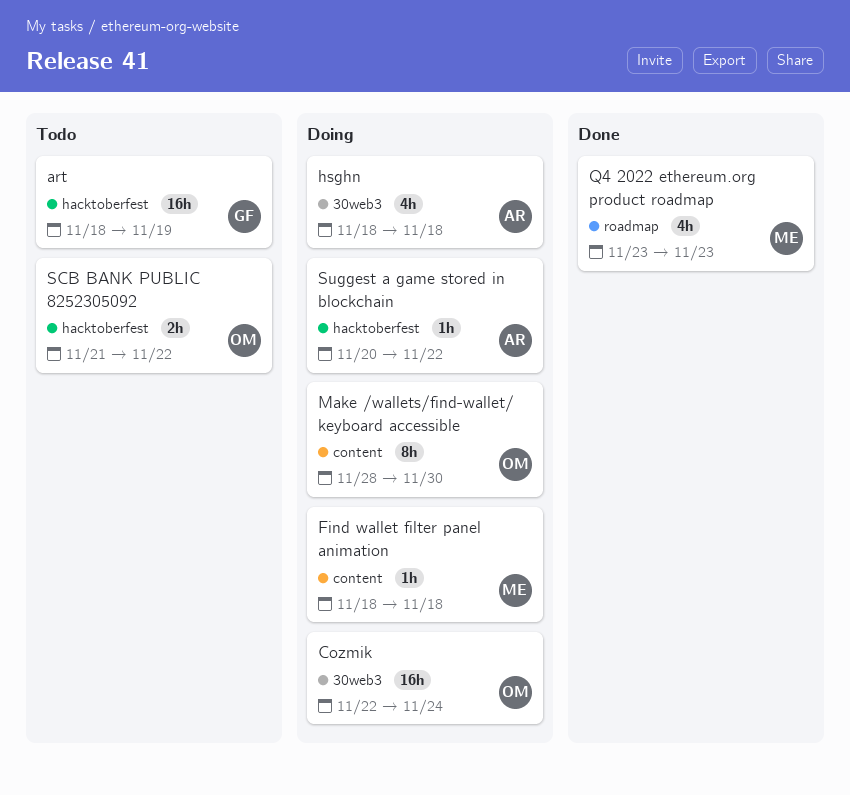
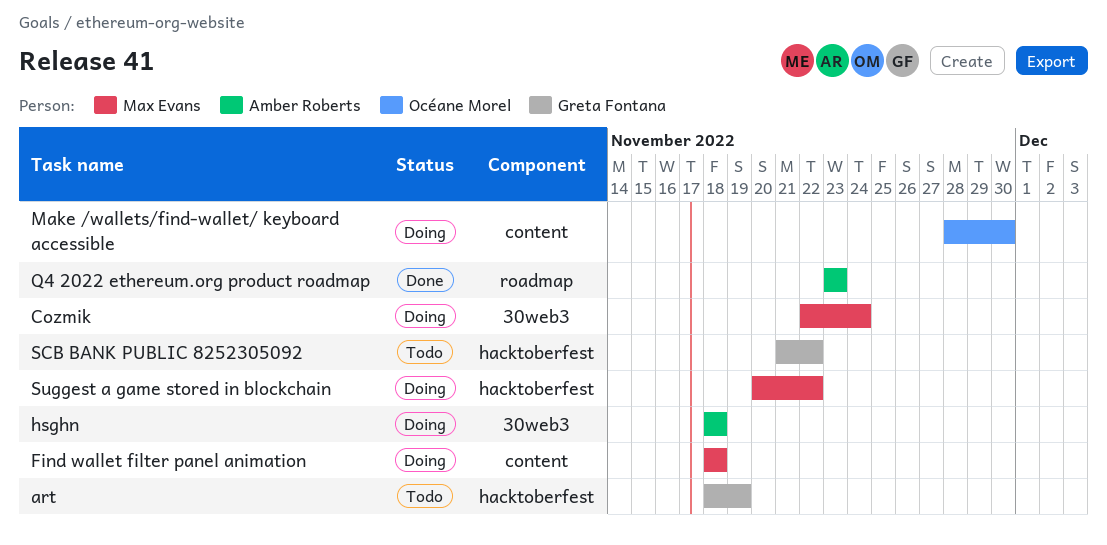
Cozmik, owner: Océane Morel -> Max Evans
Q4 2022 ethereum.org product roadmap, owner: Max Evans -> Amber Roberts
SCB BANK PUBLIC 8252305092, owner: Océane Morel -> Greta Fontana
Suggest a game stored in blockchain, owner: Amber Roberts -> Max Evans

